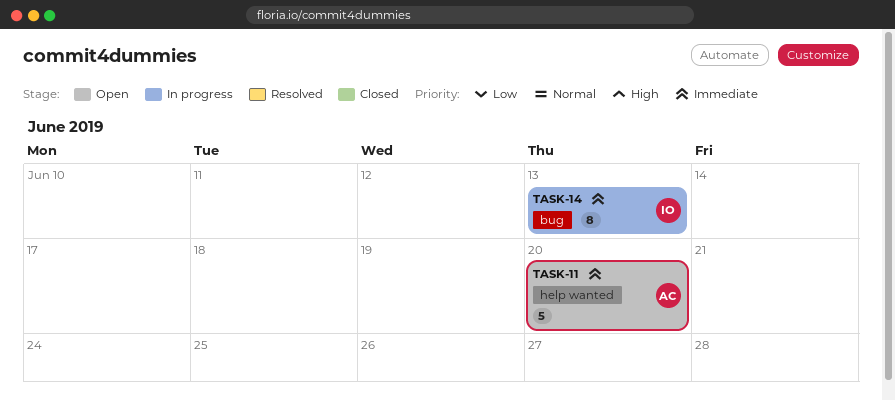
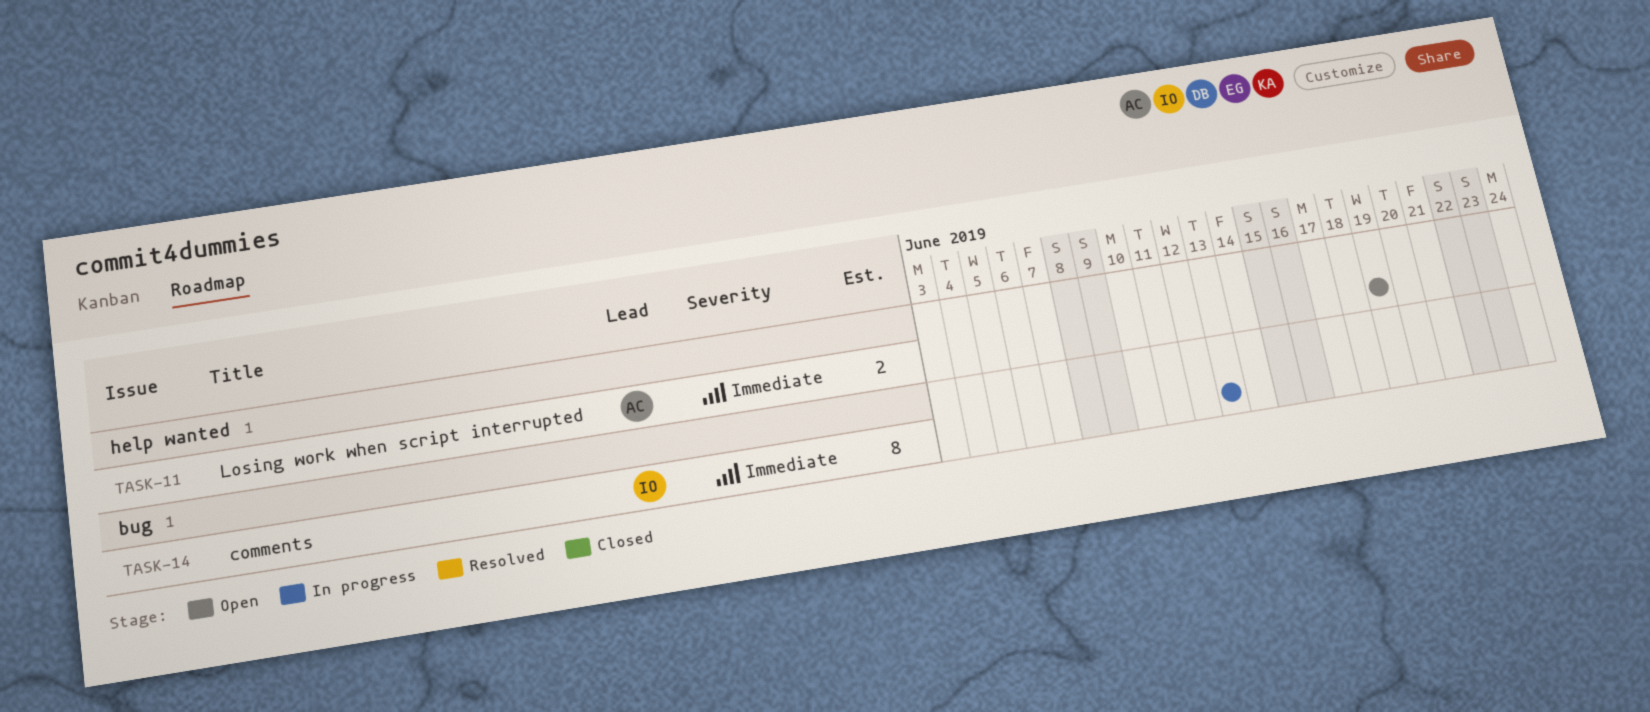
TASK-11, estimate: 5 -> 2
TASK-11, due: Jun 20 -> Jun 19

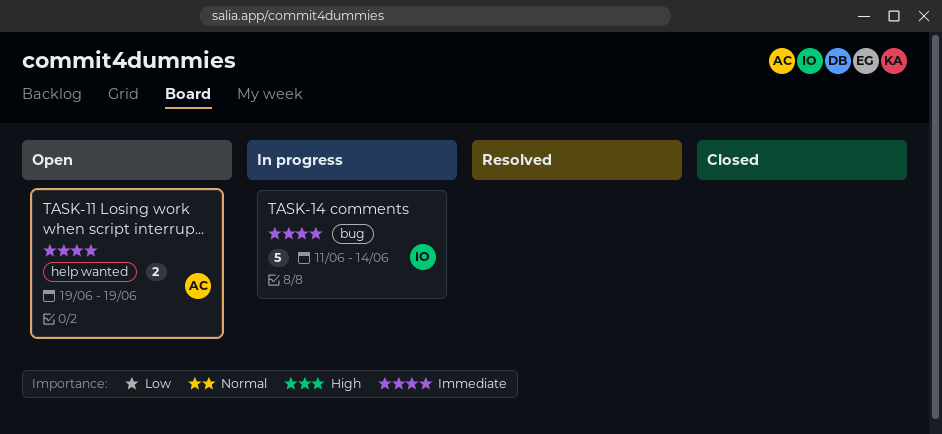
TASK-14, estimate: 8 -> 5
TASK-14, start: Jun 13 -> Jun 11
TASK-14, due: Jun 13 -> Jun 14

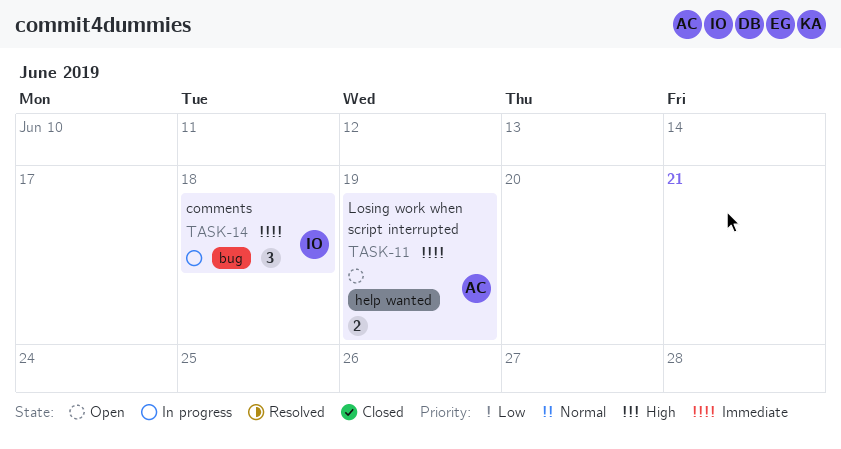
TASK-14, estimate: 5 -> 3
TASK-14, due: Jun 14 -> Jun 18

